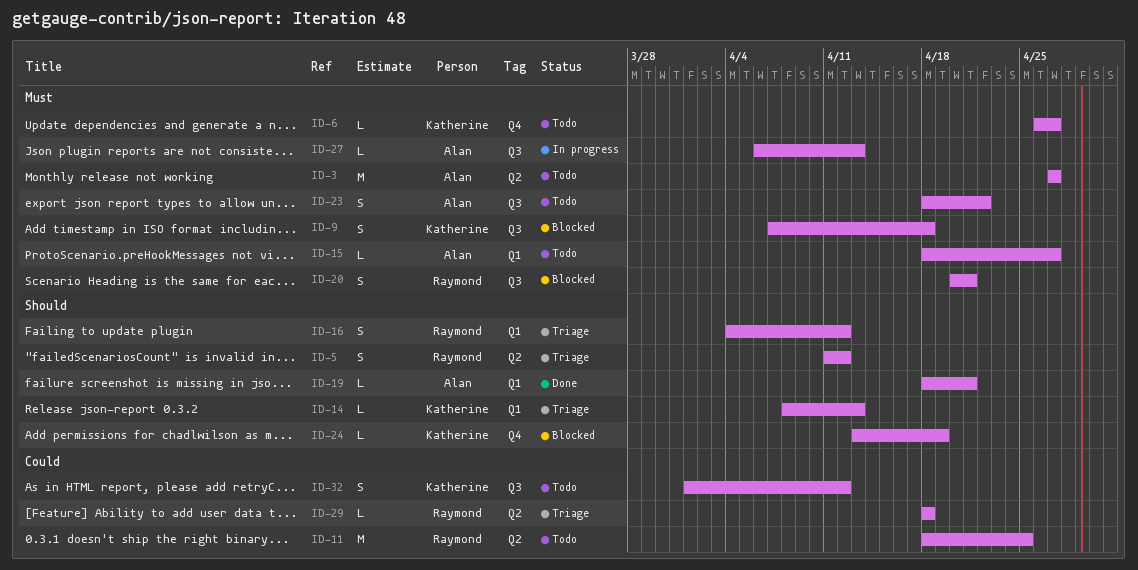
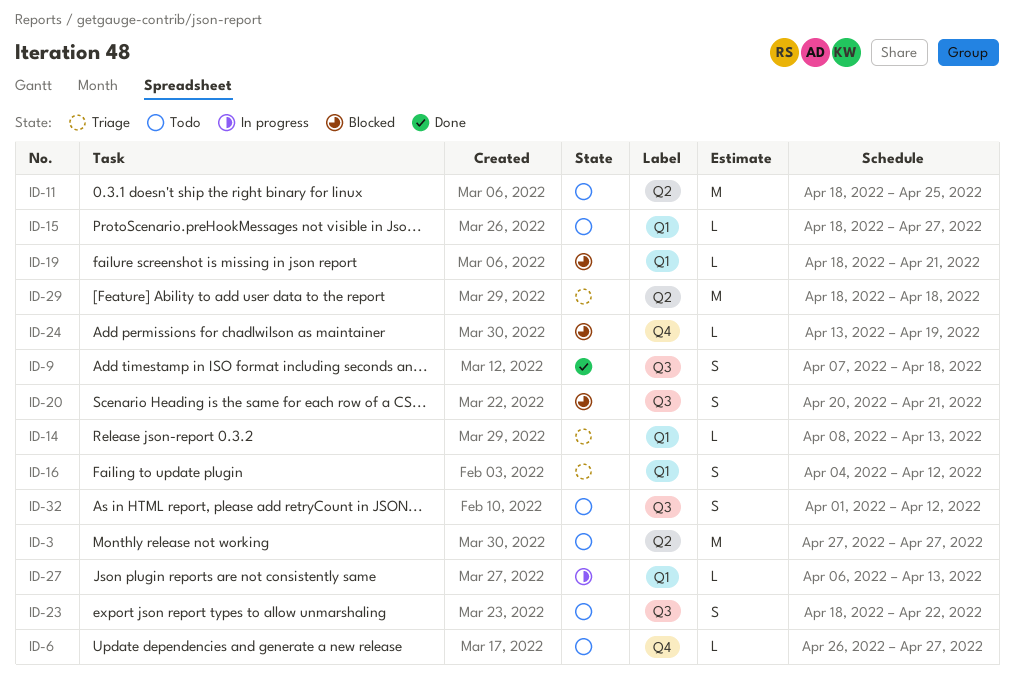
ID-5: present -> none
ID-9, status: Blocked -> Done
ID-19, status: Done -> Blocked
ID-27, label: Q3 -> Q1
ID-29, estimate: L -> M

